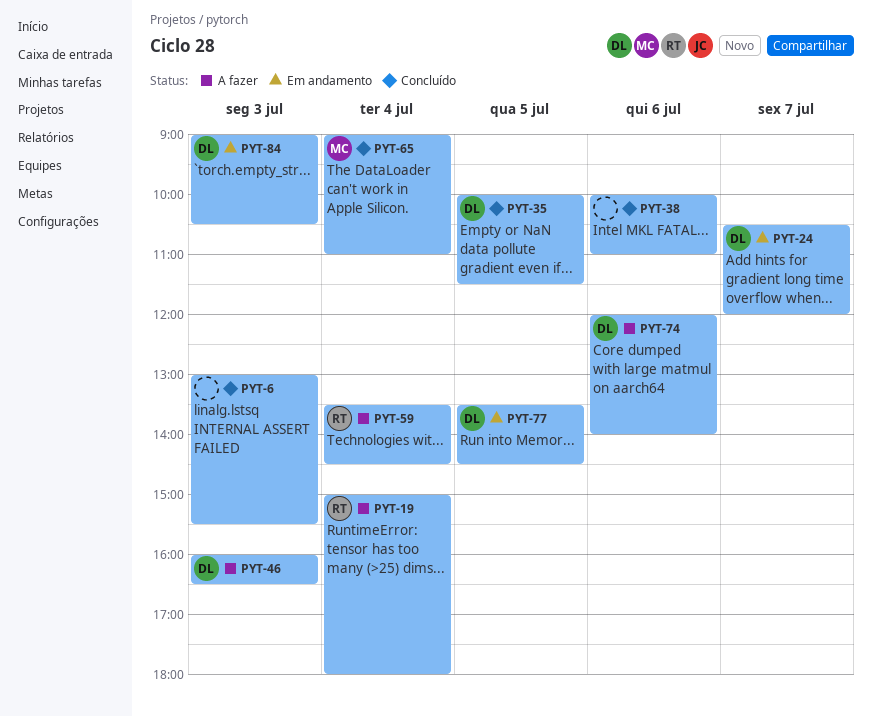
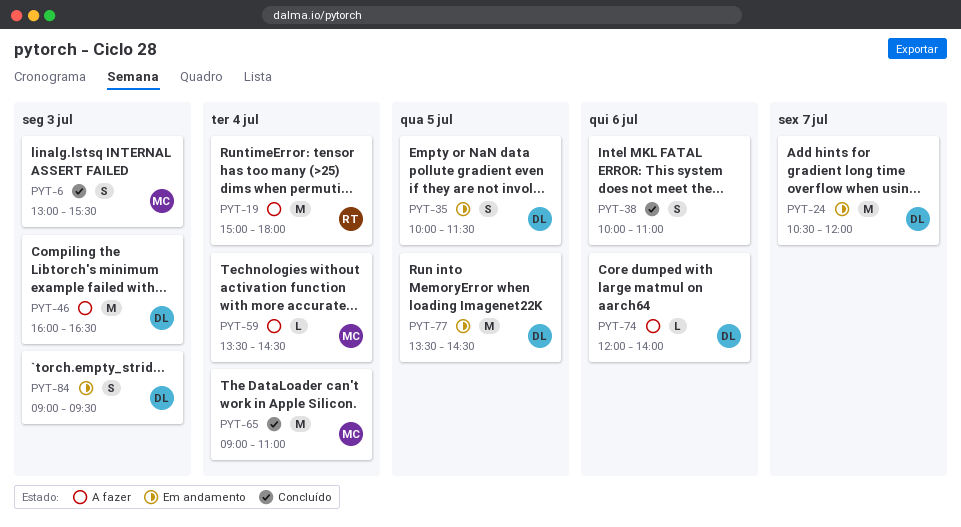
PYT-6, owner: none -> MC
PYT-35, status: Concluído -> Em andamento
PYT-59, owner: RT -> MC
PYT-84, ends: 10:30 -> 09:30

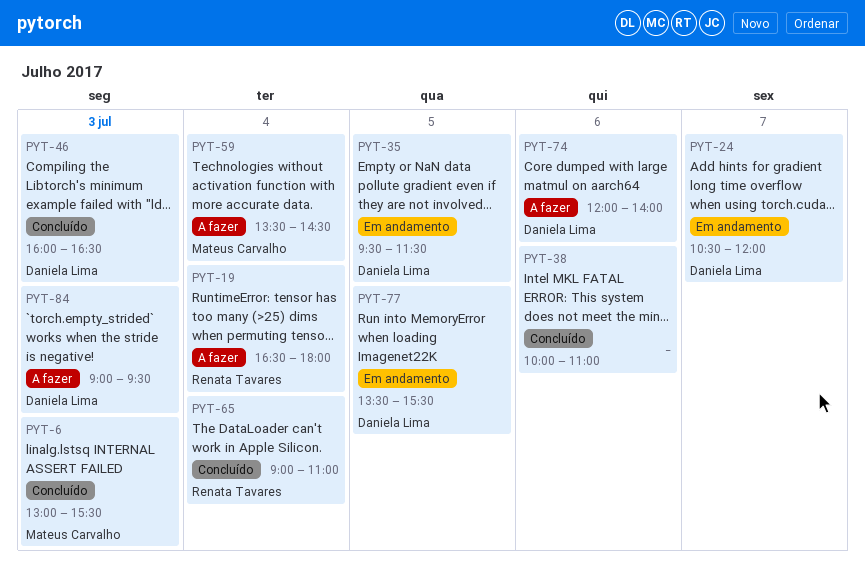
PYT-19, begins: 15:00 -> 16:30
PYT-35, begins: 10:00 -> 09:30
PYT-46, status: A fazer -> Concluído
PYT-65, owner: Mateus Carvalho -> Renata Tavares
PYT-77, ends: 14:30 -> 15:30
PYT-84, status: Em andamento -> A fazer

